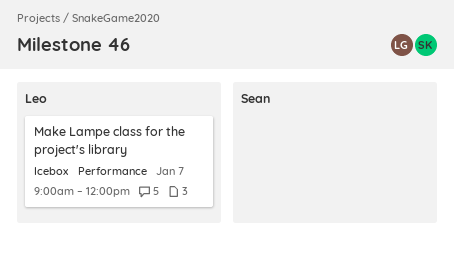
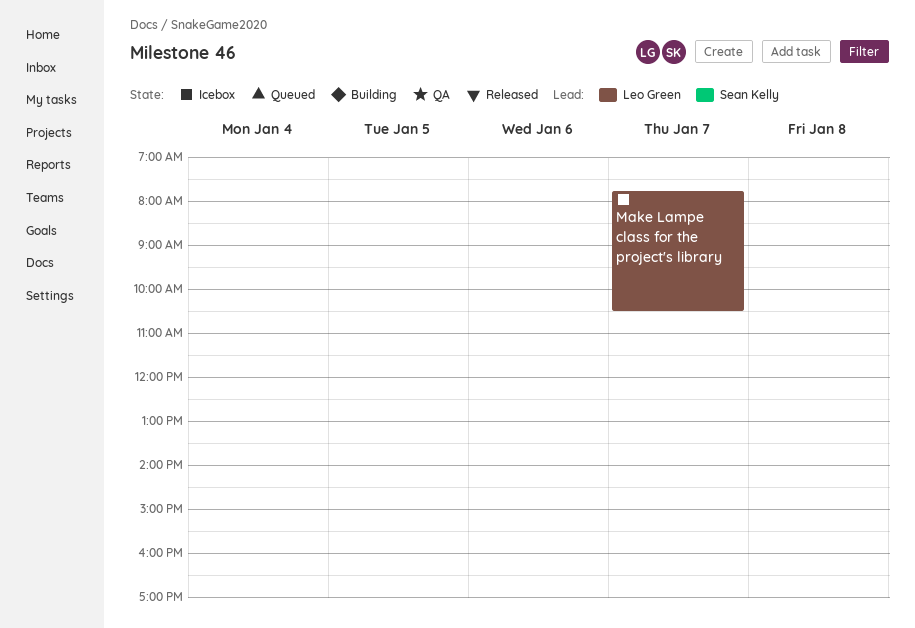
Make Lampe class for the project's library, begins: 09:00 -> 07:45
Make Lampe class for the project's library, ends: 12:00 -> 10:30

